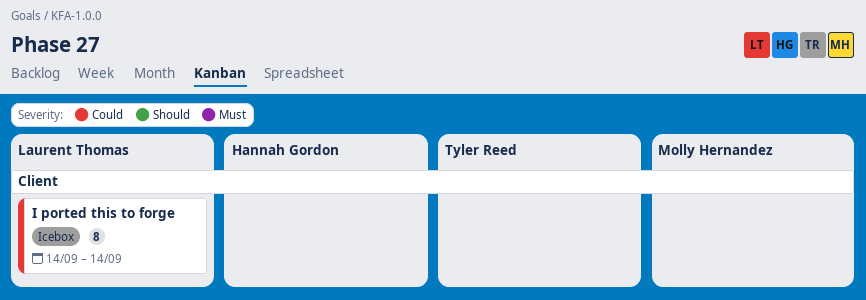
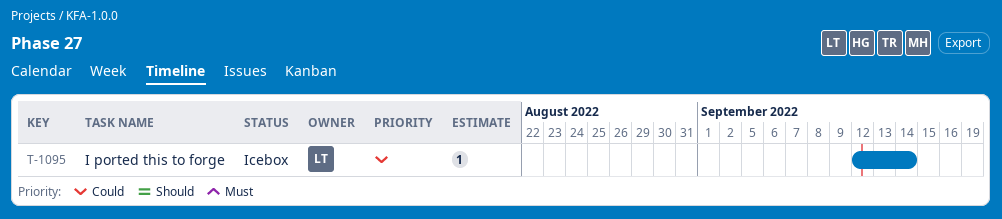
I ported this to forge, estimate: 8 -> 1
I ported this to forge, start: Sep 14 -> Sep 12

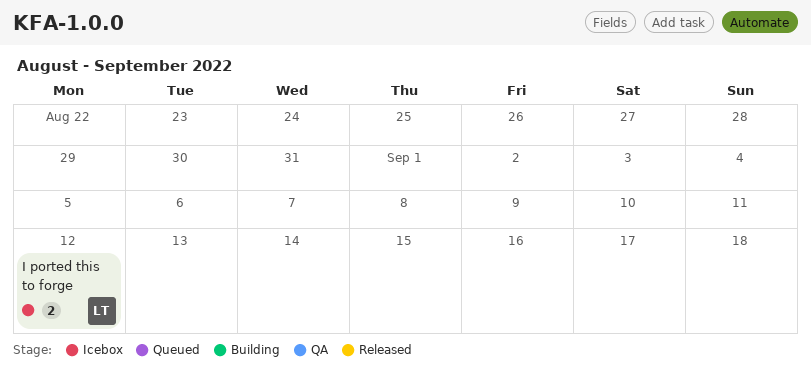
I ported this to forge, estimate: 1 -> 2
I ported this to forge, due: Sep 14 -> Sep 12

